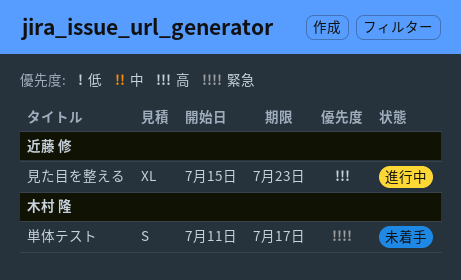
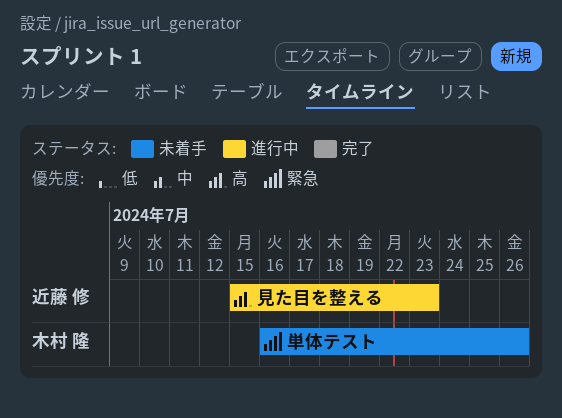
単体テスト, start: Jul 11 -> Jul 16
単体テスト, due: Jul 17 -> Jul 26

